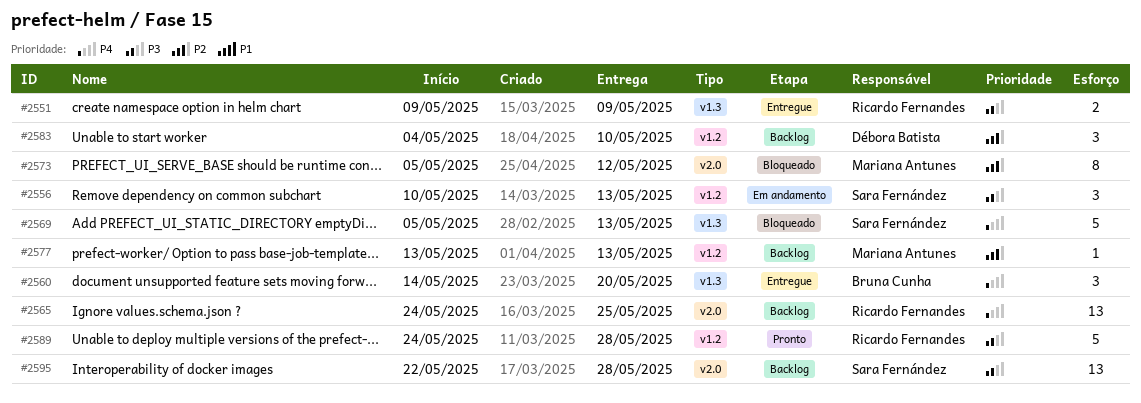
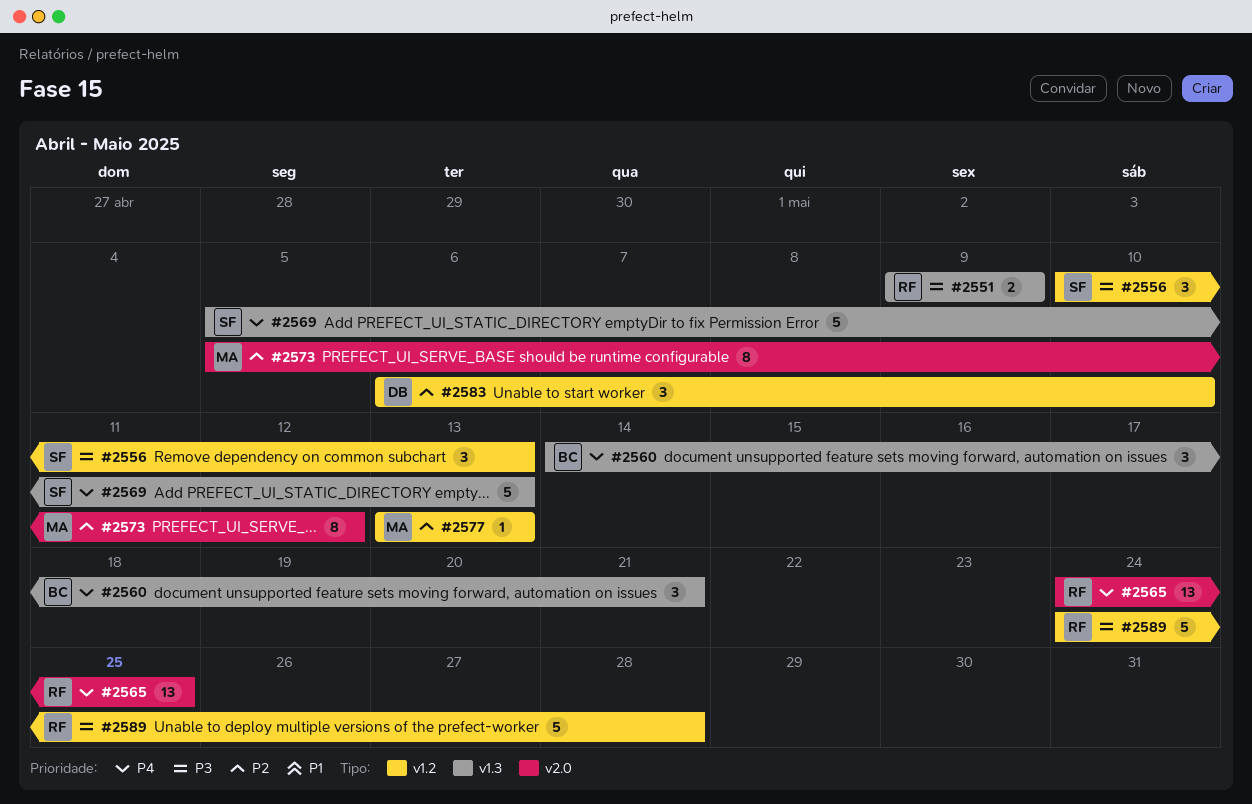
#2560, due: May 20 -> May 21
#2583, start: May 4 -> May 6
#2595: present -> none

